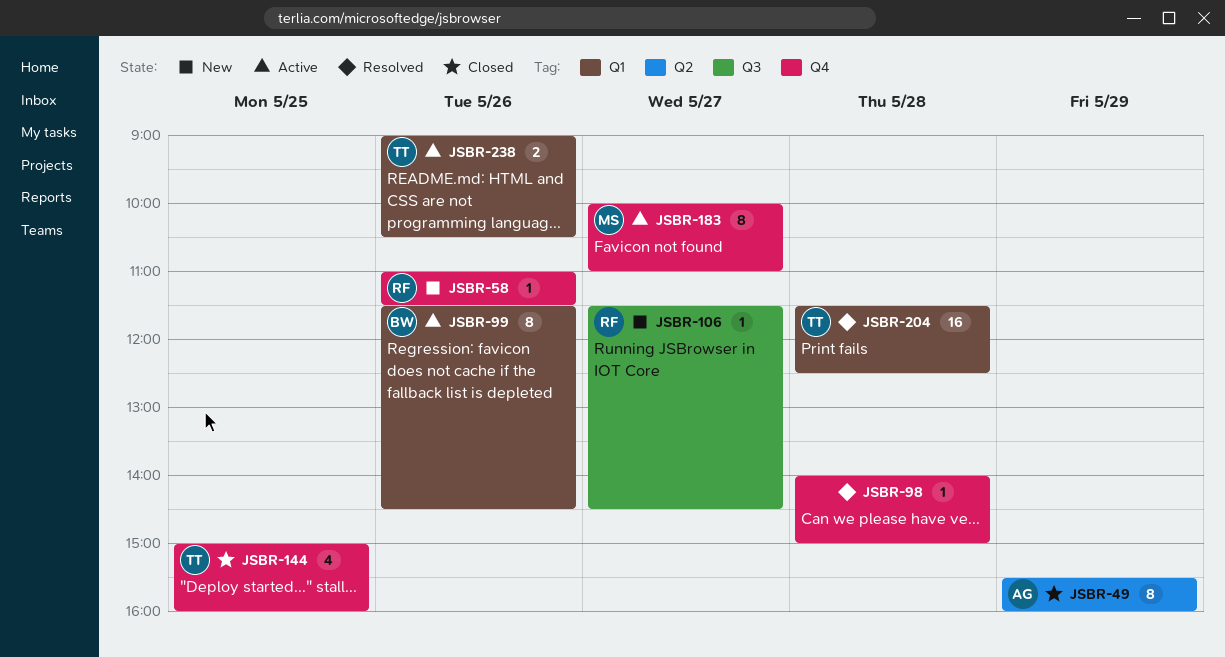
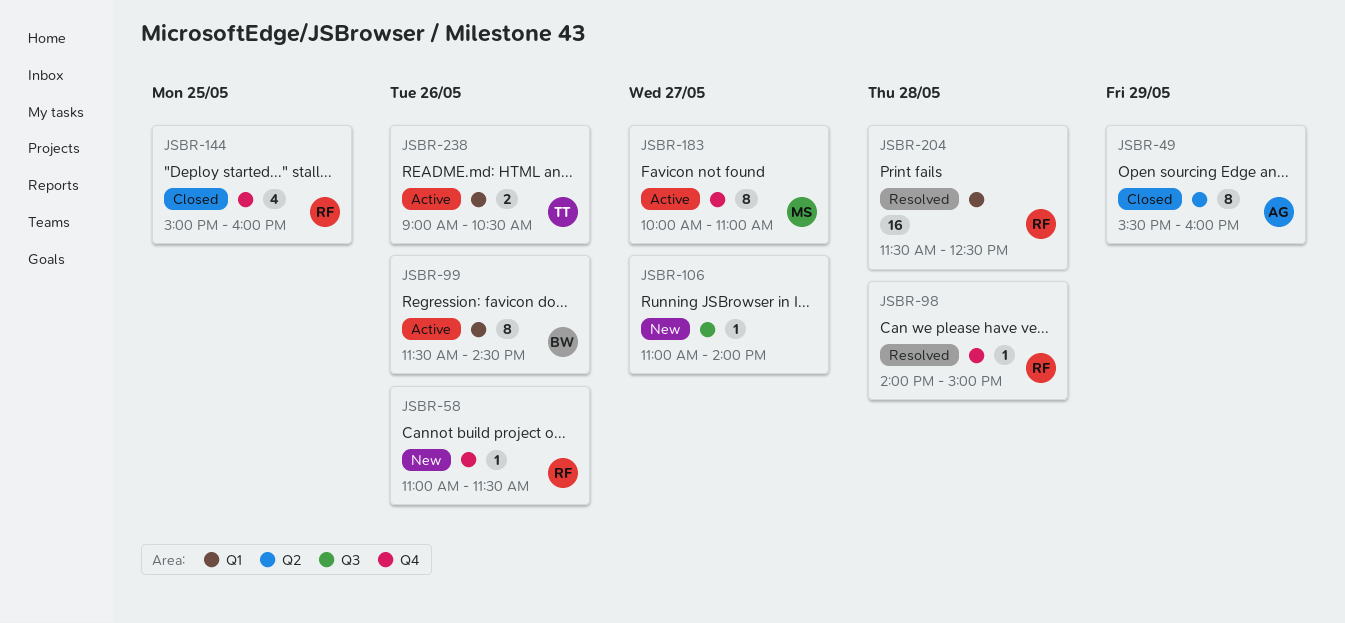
JSBR-98, owner: none -> RF
JSBR-106, owner: RF -> none
JSBR-106, begins: 11:30 -> 11:00
JSBR-106, ends: 14:30 -> 14:00
JSBR-144, owner: TT -> RF
JSBR-204, owner: TT -> RF

